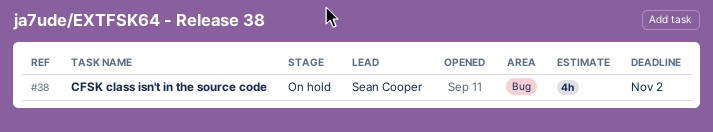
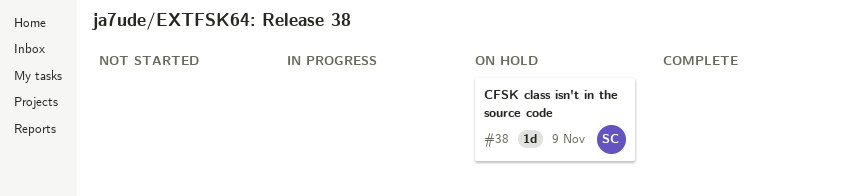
#38, estimate: 4h -> 1d
#38, due: Nov 2 -> Nov 9

